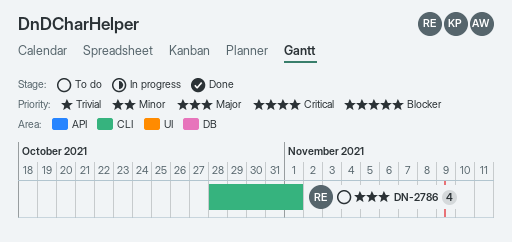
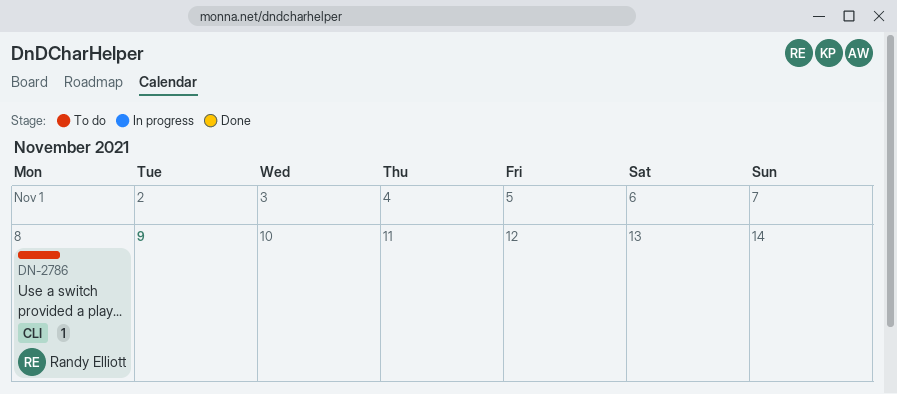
DN-2786, estimate: 4 -> 1
DN-2786, due: Nov 1 -> Nov 8

